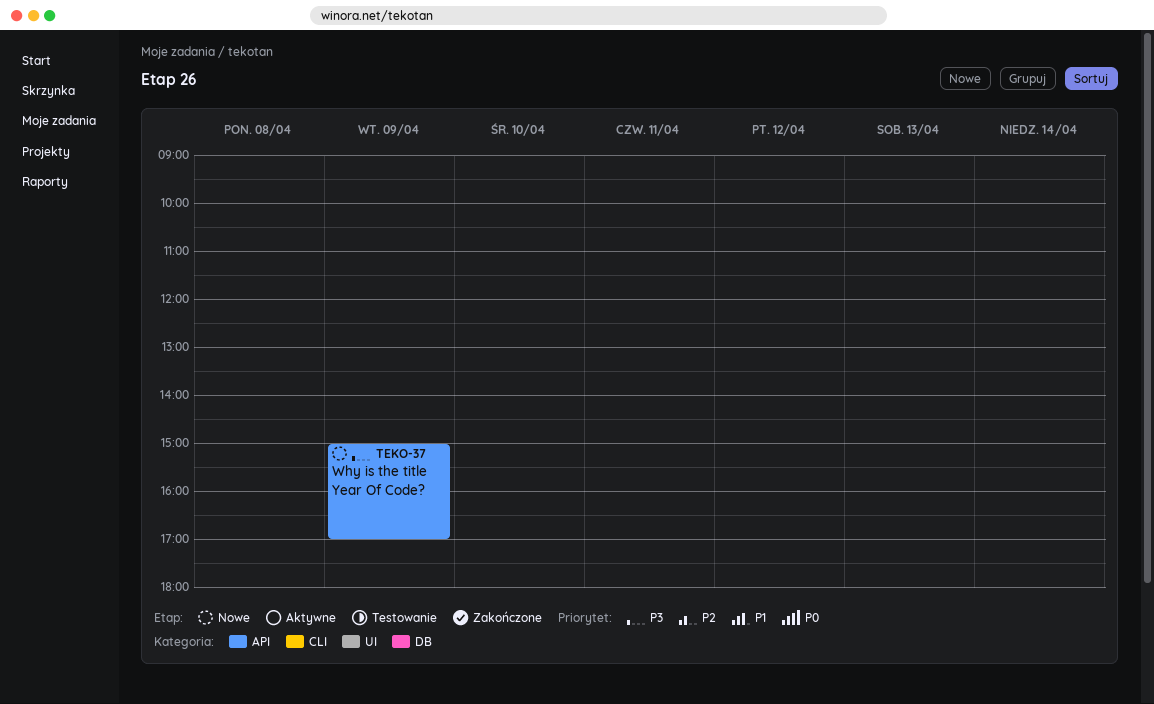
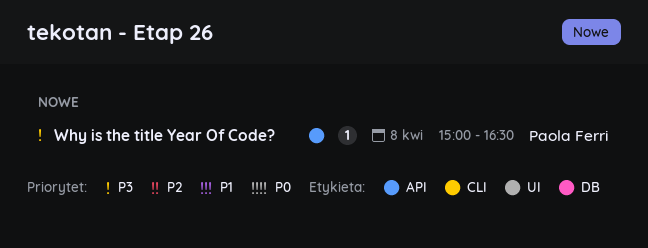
Why is the title Year Of Code?, day: Apr 9 -> Apr 8
Why is the title Year Of Code?, ends: 17:00 -> 16:30

